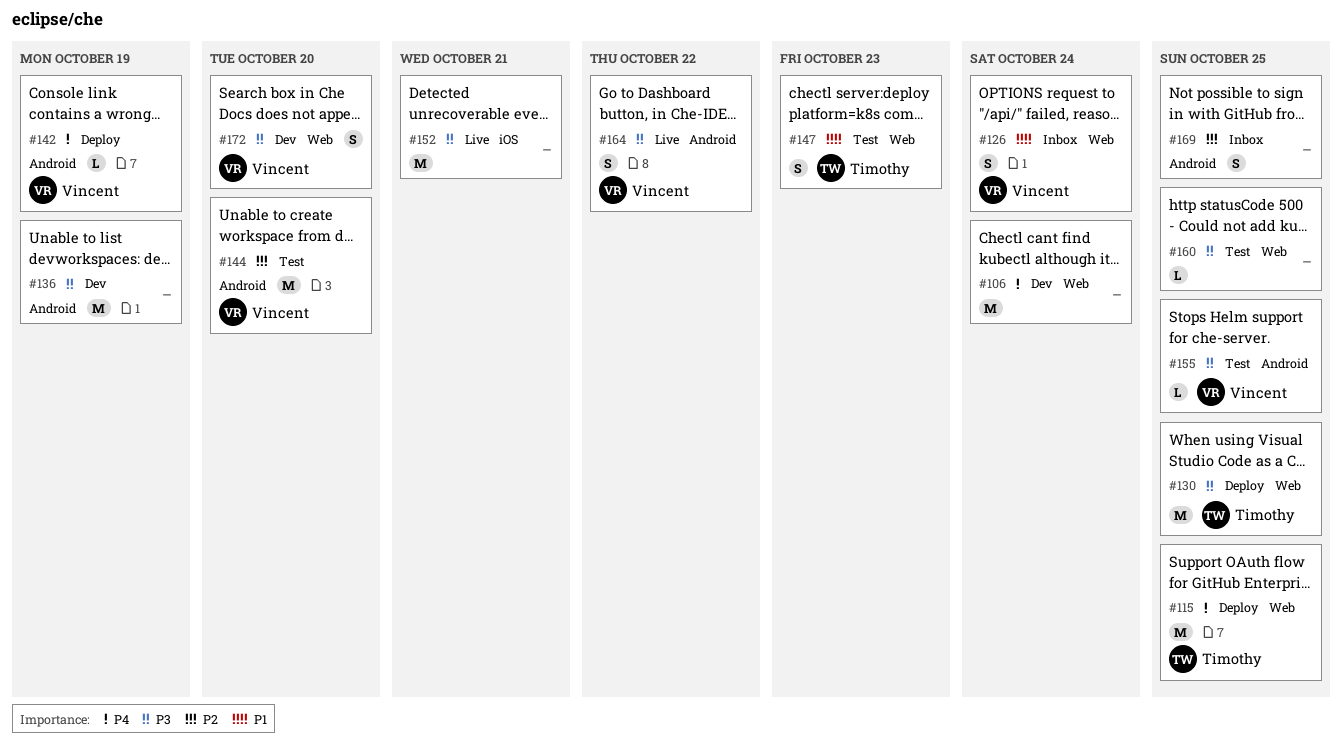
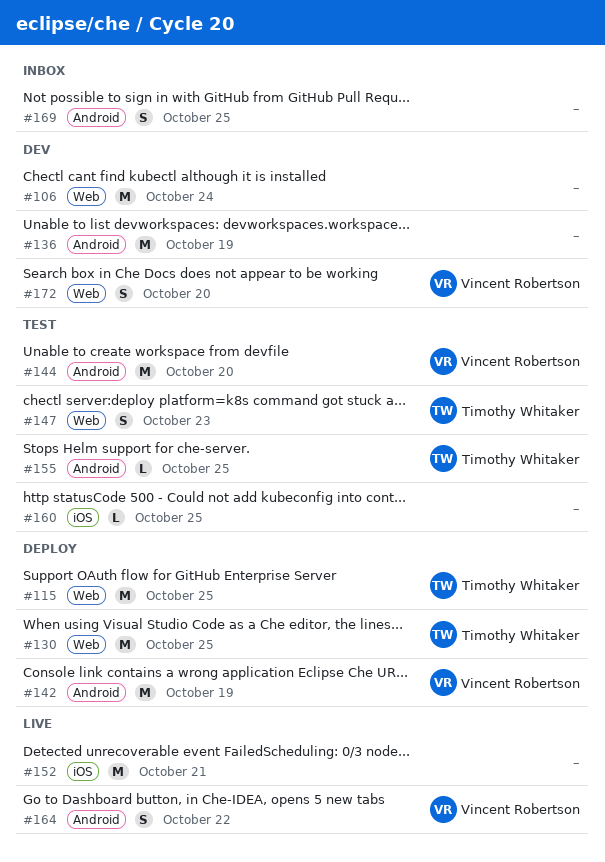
#126: present -> none
#142, estimate: L -> M
#155, owner: Vincent Robertson -> Timothy Whitaker
#160, label: Web -> iOS

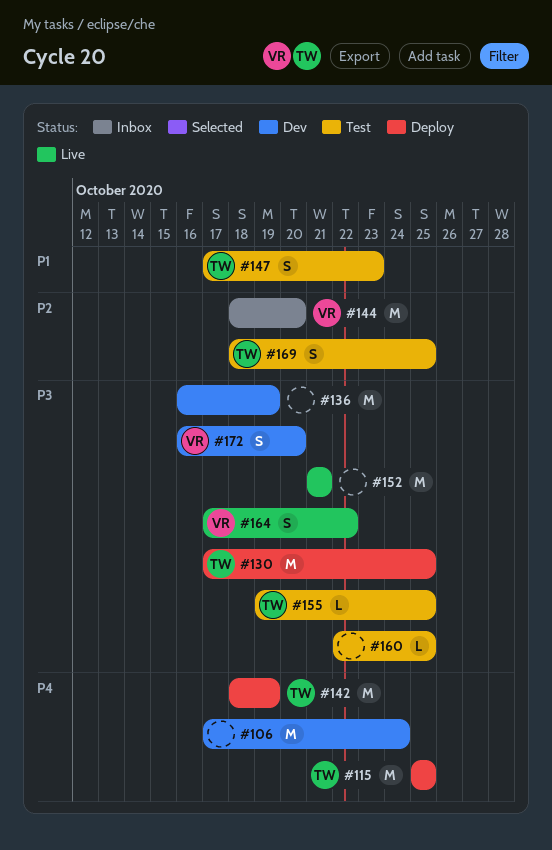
#142, owner: Vincent Robertson -> Timothy Whitaker
#144, status: Test -> Inbox
#169, status: Inbox -> Test
#169, owner: none -> Timothy Whitaker

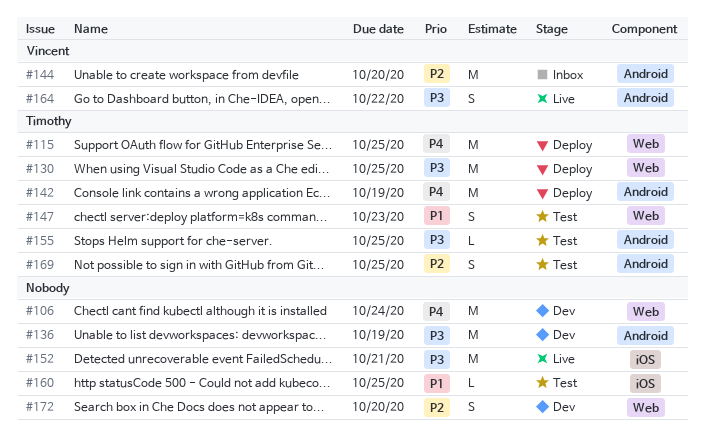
#160, priority: P3 -> P1
#172, owner: Vincent -> none
#172, priority: P3 -> P2

